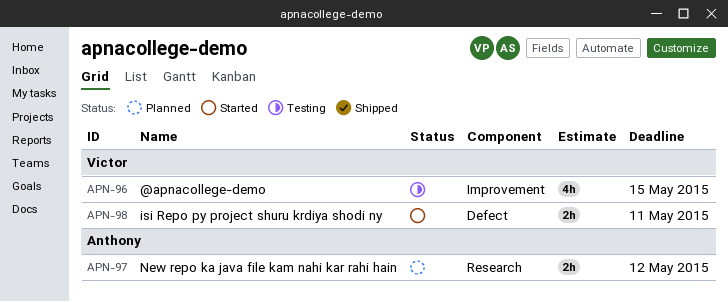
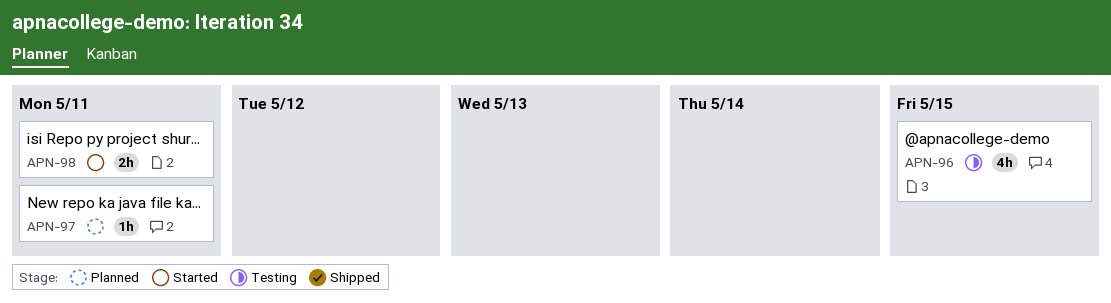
APN-97, estimate: 2h -> 1h
APN-97, due: May 12 -> May 11

